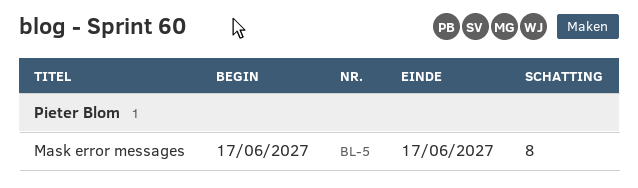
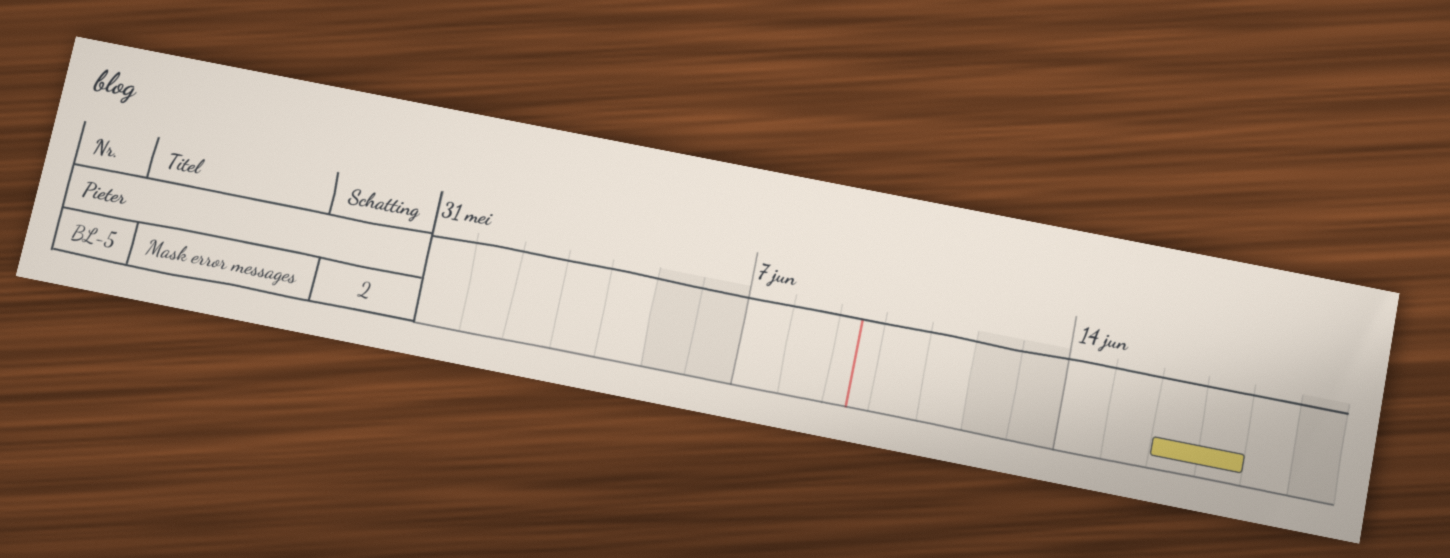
BL-5, estimate: 8 -> 2
BL-5, start: Jun 17 -> Jun 16

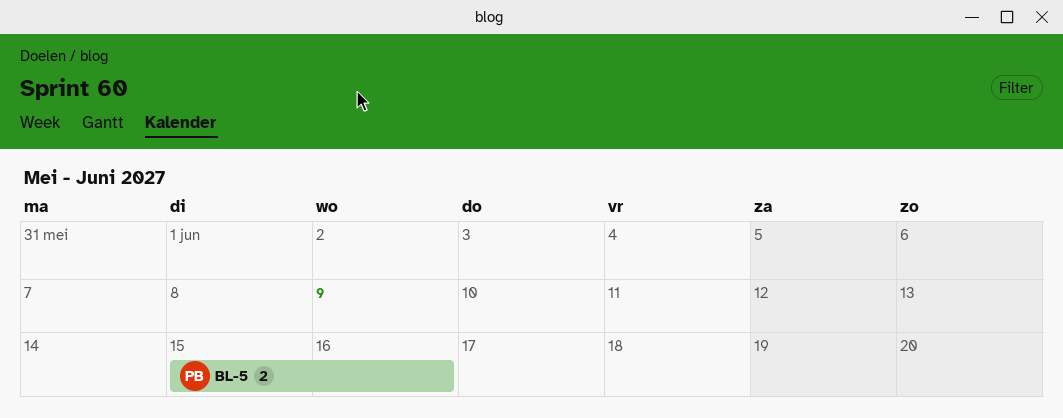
BL-5, start: Jun 16 -> Jun 15
BL-5, due: Jun 17 -> Jun 16

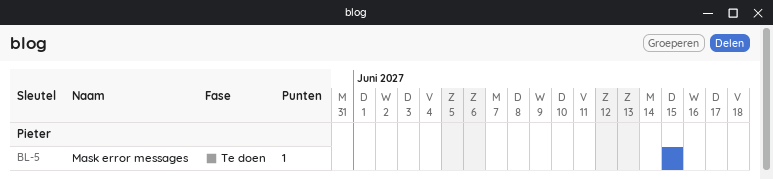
BL-5, estimate: 2 -> 1
BL-5, due: Jun 16 -> Jun 15

